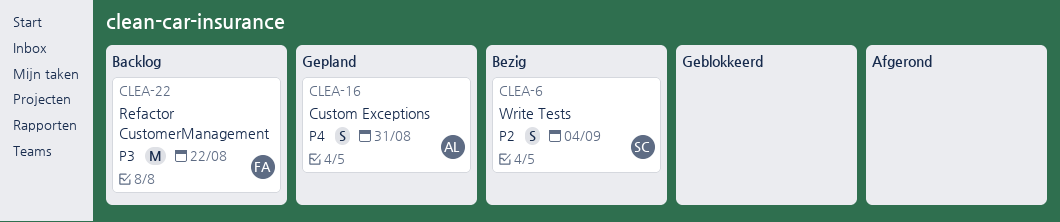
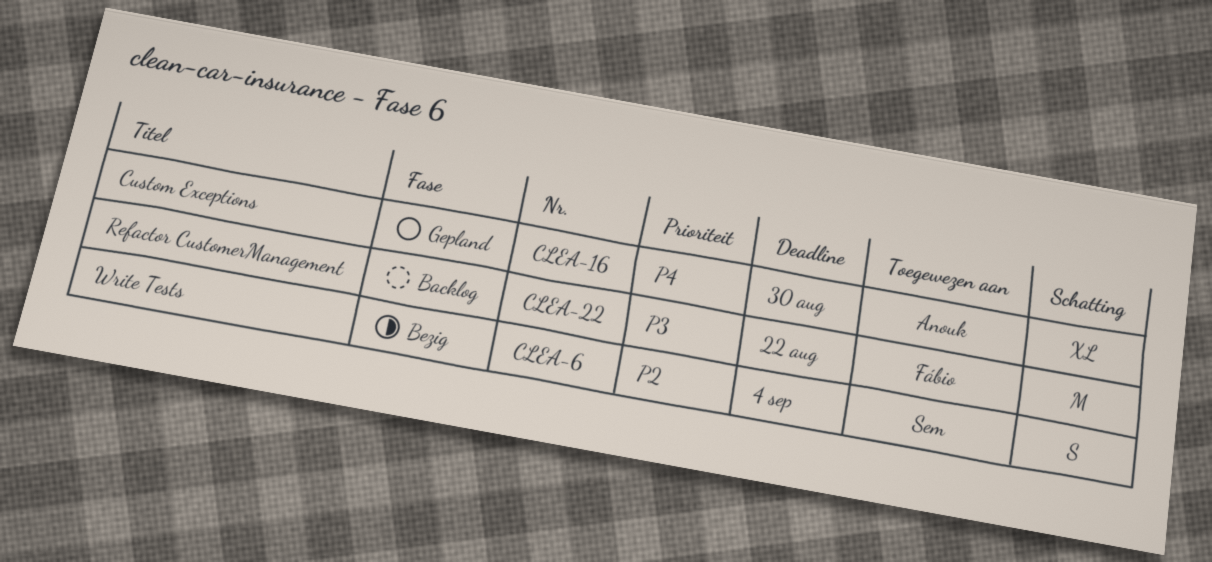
CLEA-16, estimate: S -> XL
CLEA-16, due: Aug 31 -> Aug 30

